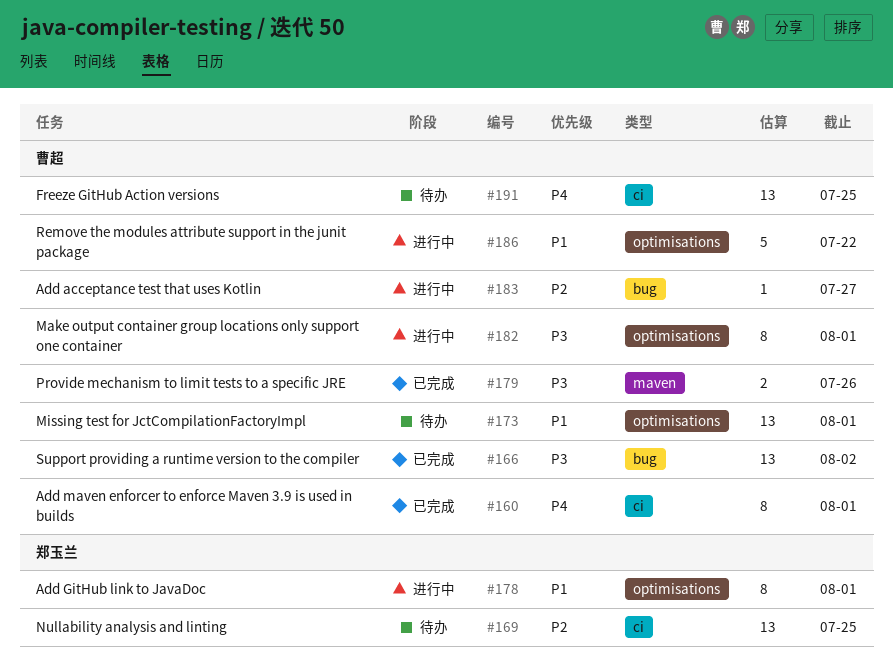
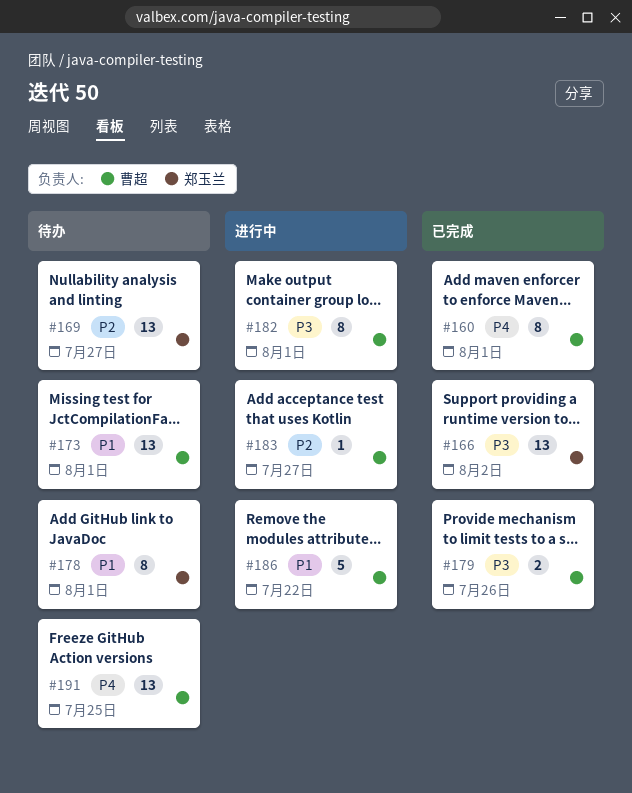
#166, owner: 曹超 -> 郑玉兰
#169, due: Jul 25 -> Jul 27
#178, status: 进行中 -> 待办

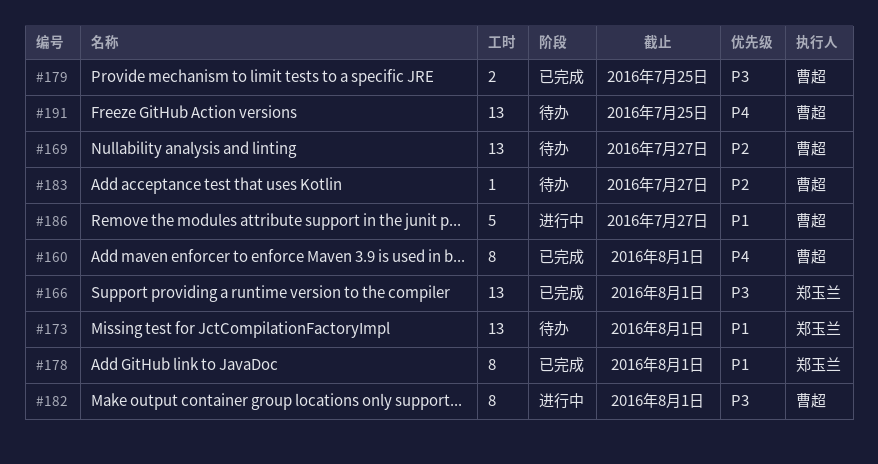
#166, due: Aug 2 -> Aug 1
#169, owner: 郑玉兰 -> 曹超
#173, owner: 曹超 -> 郑玉兰
#178, status: 待办 -> 已完成
#179, due: Jul 26 -> Jul 25
#183, status: 进行中 -> 待办
#186, due: Jul 22 -> Jul 27

